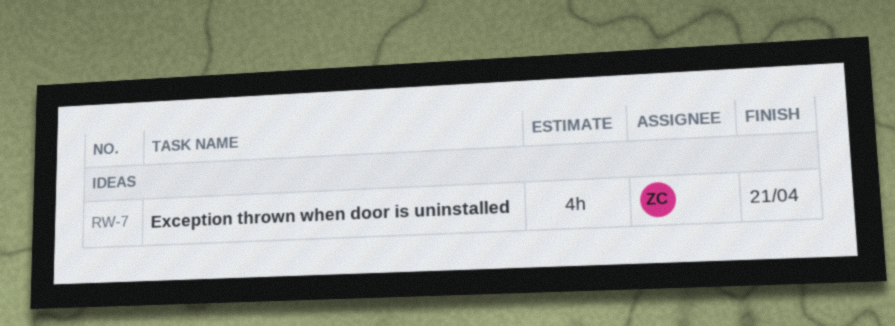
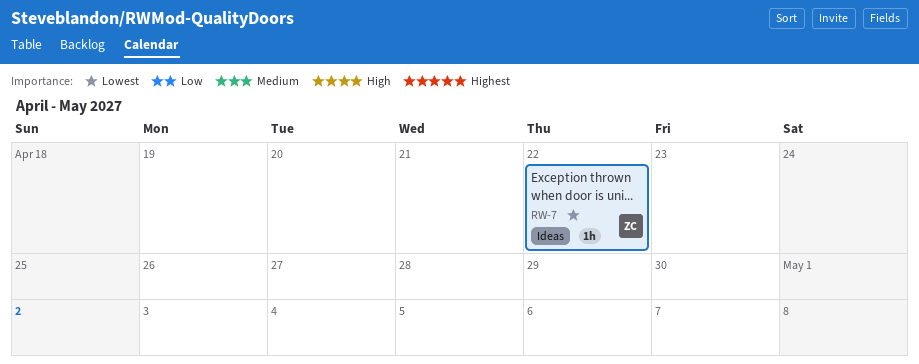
RW-7, estimate: 4h -> 1h
RW-7, due: Apr 21 -> Apr 22

